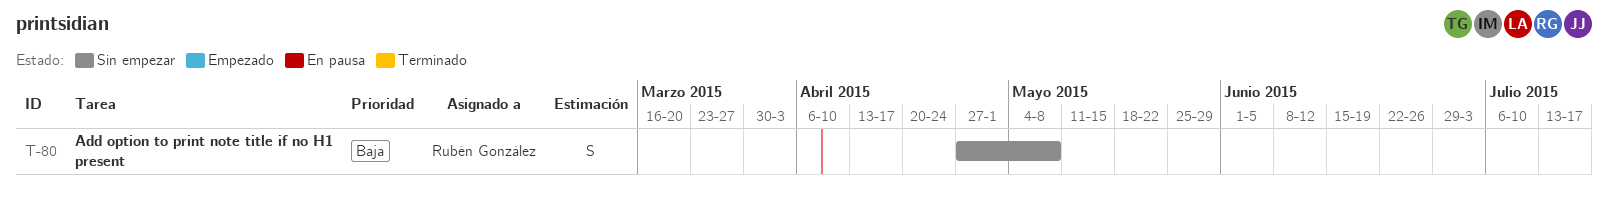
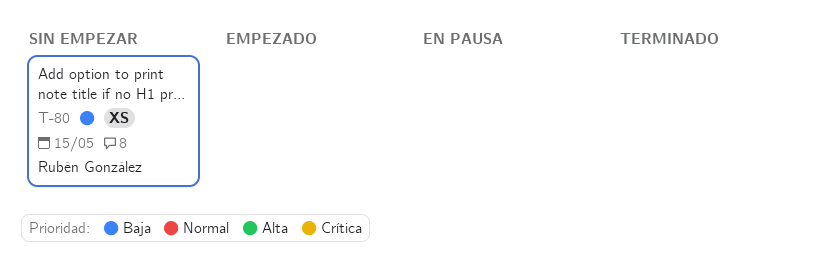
T-80, estimate: S -> XS
T-80, due: May 8 -> May 15

